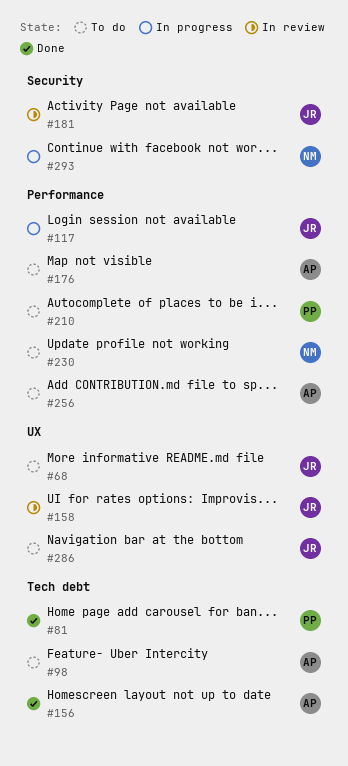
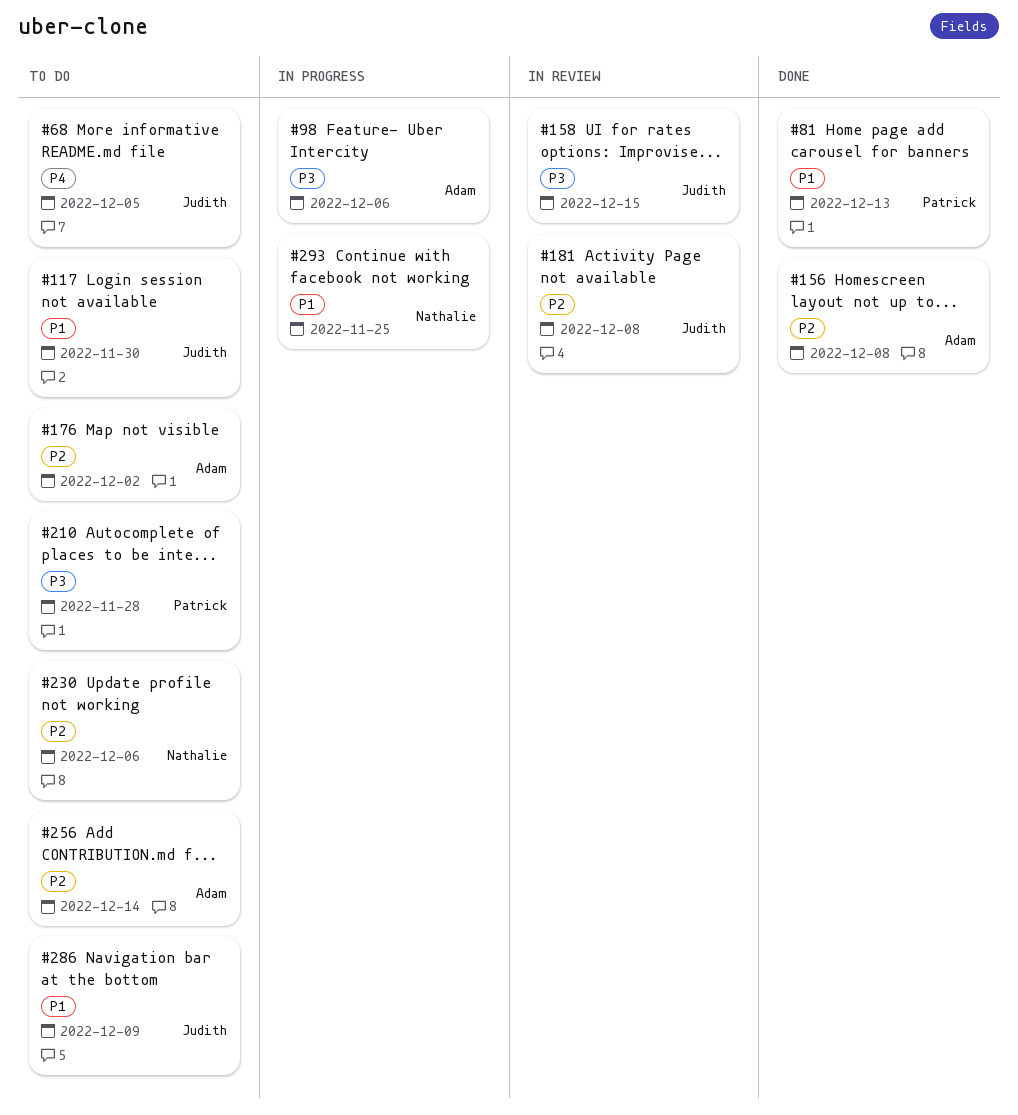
#98, status: To do -> In progress
#117, status: In progress -> To do

